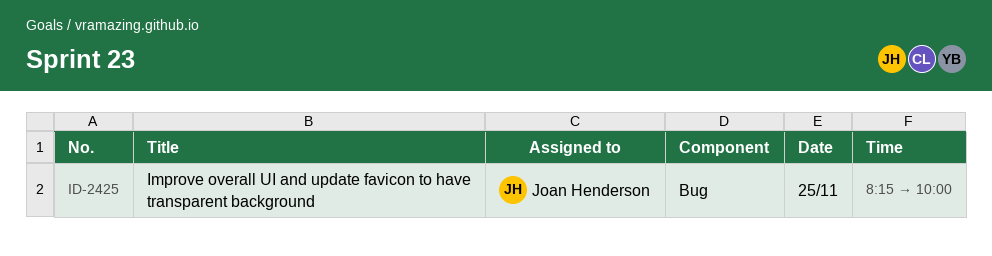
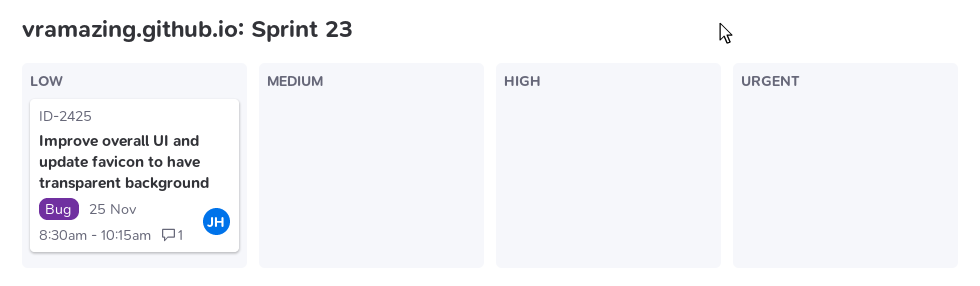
ID-2425, begins: 08:15 -> 08:30
ID-2425, ends: 10:00 -> 10:15

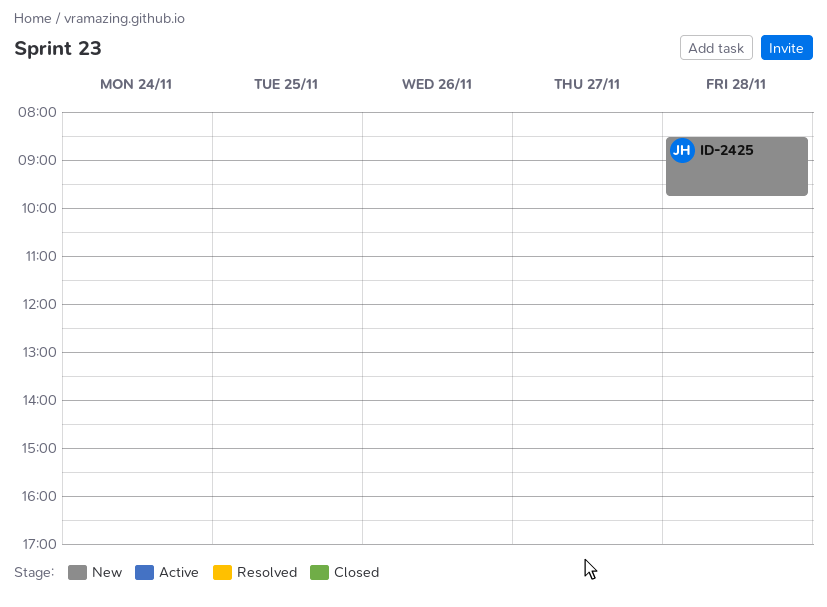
ID-2425, day: Nov 25 -> Nov 28
ID-2425, ends: 10:15 -> 09:45

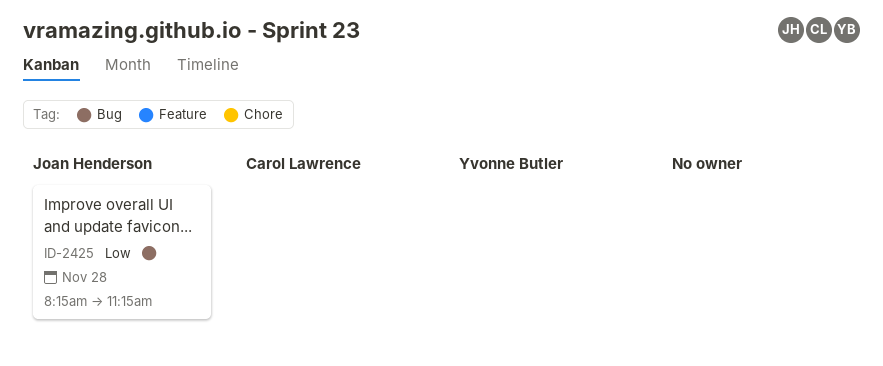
ID-2425, begins: 08:30 -> 08:15
ID-2425, ends: 09:45 -> 11:15

